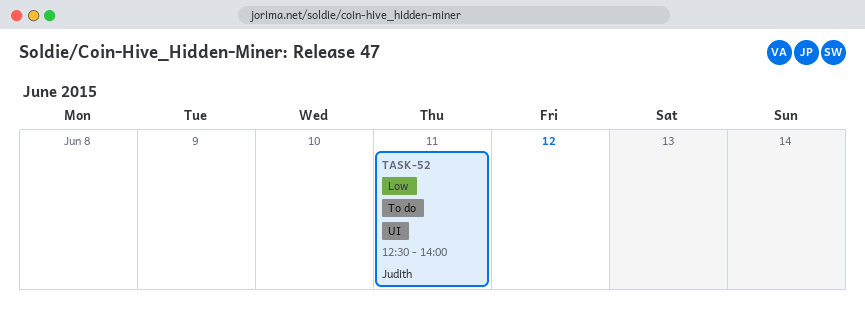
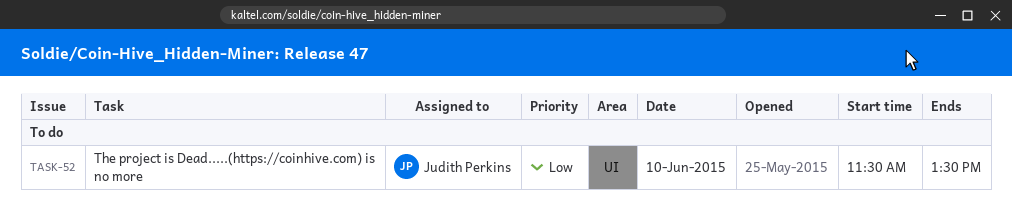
TASK-52, day: Jun 11 -> Jun 10
TASK-52, begins: 12:30 -> 11:30
TASK-52, ends: 14:00 -> 13:30

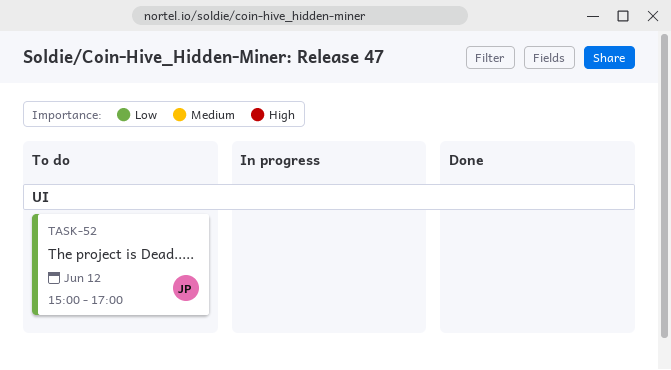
TASK-52, day: Jun 10 -> Jun 12
TASK-52, begins: 11:30 -> 15:00
TASK-52, ends: 13:30 -> 17:00

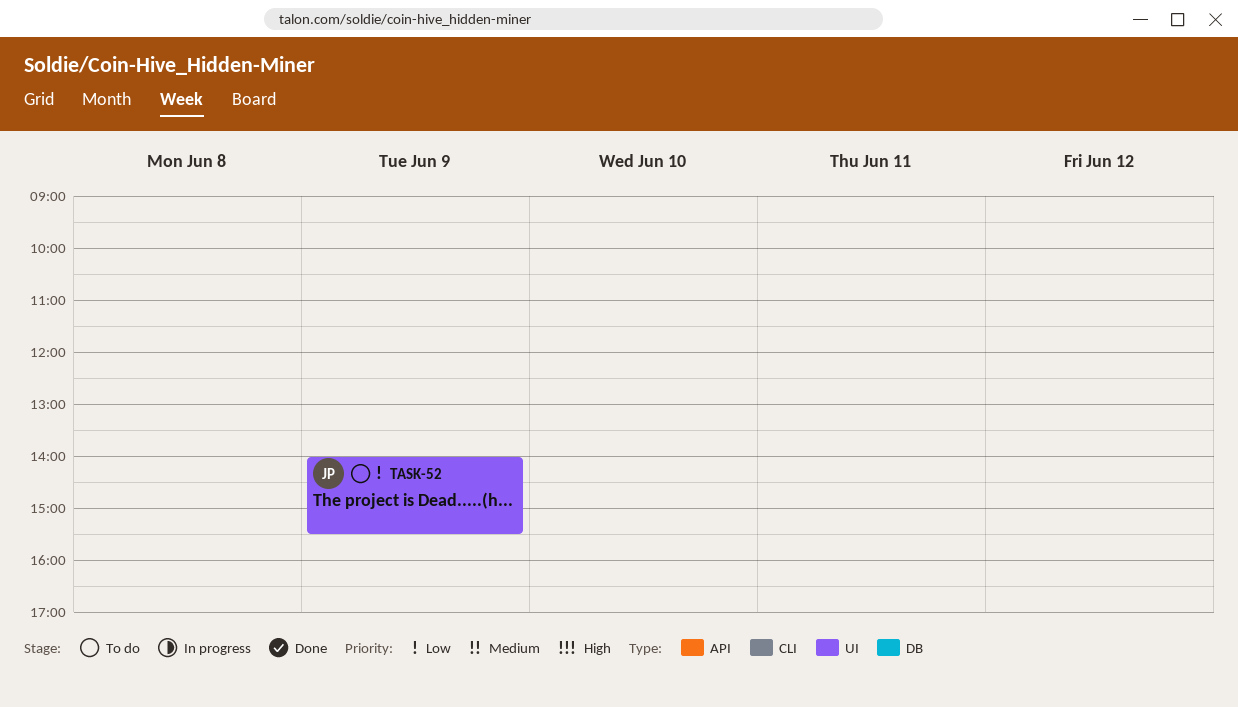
TASK-52, day: Jun 12 -> Jun 9
TASK-52, begins: 15:00 -> 14:00
TASK-52, ends: 17:00 -> 15:30

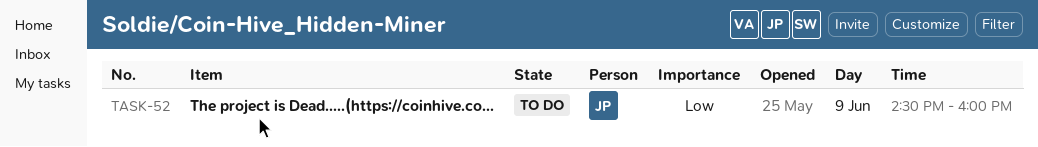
TASK-52, begins: 14:00 -> 14:30
TASK-52, ends: 15:30 -> 16:00

